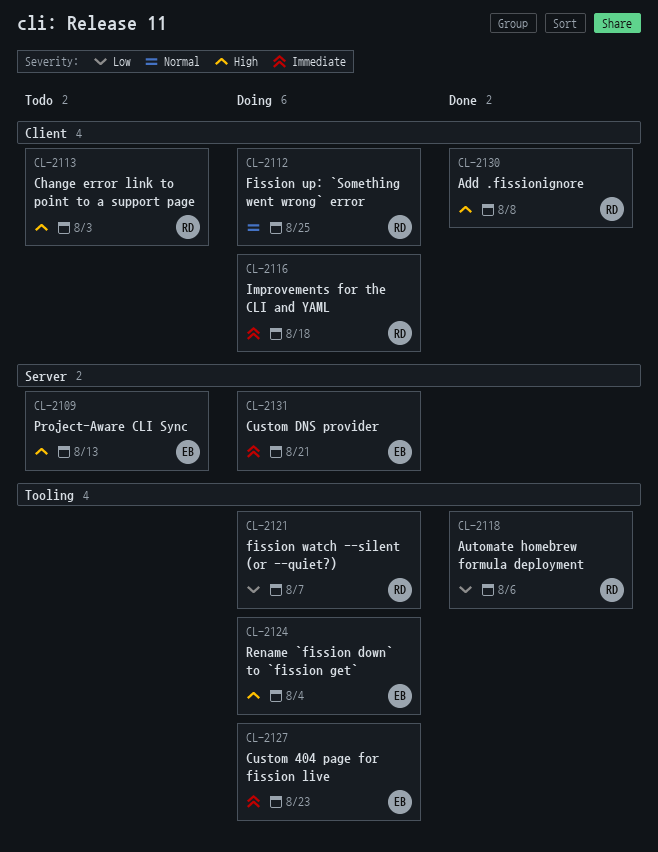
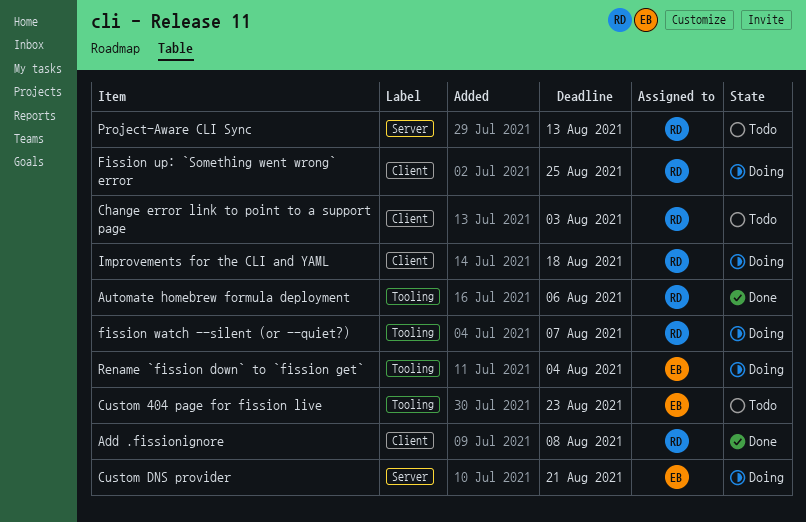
Custom 404 page for fission live, status: Doing -> Todo
Project-Aware CLI Sync, owner: EB -> RD

